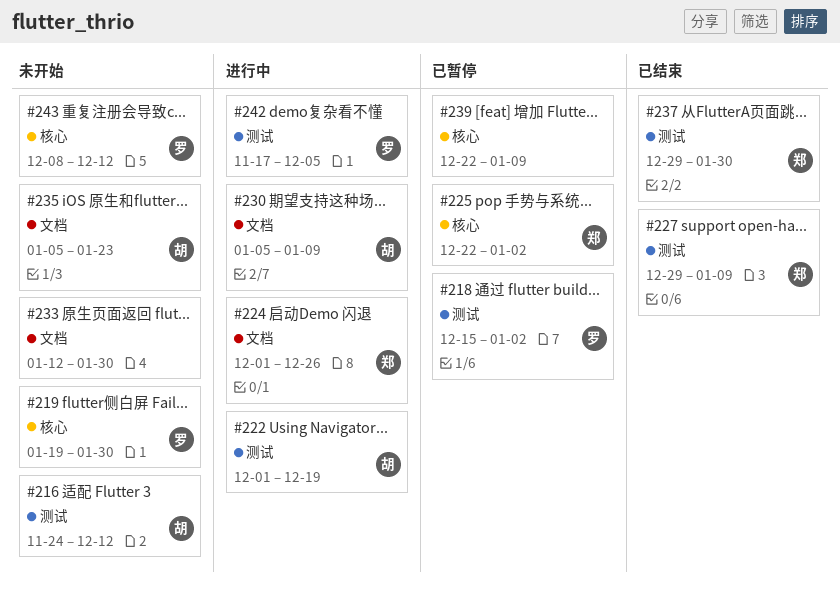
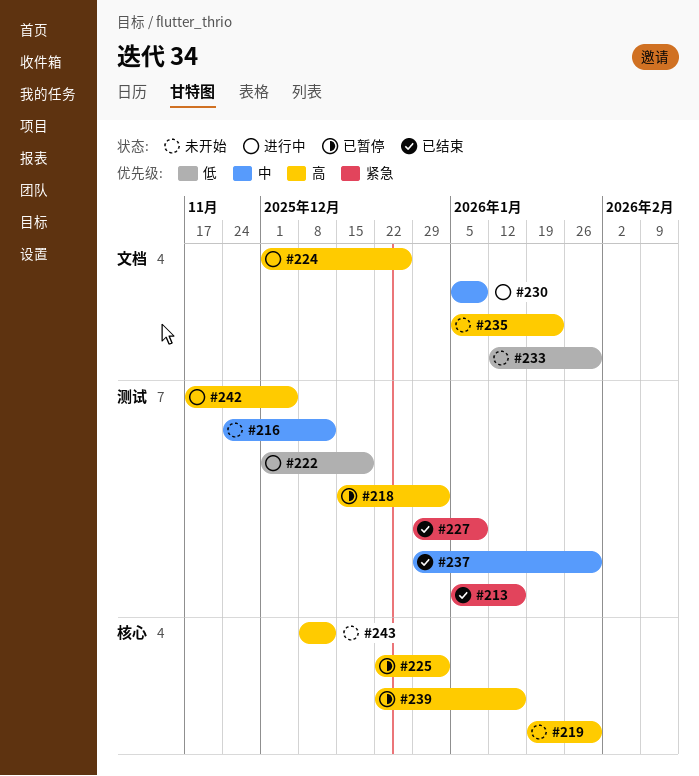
#213: none -> present
#239, due: Jan 9 -> Jan 16

